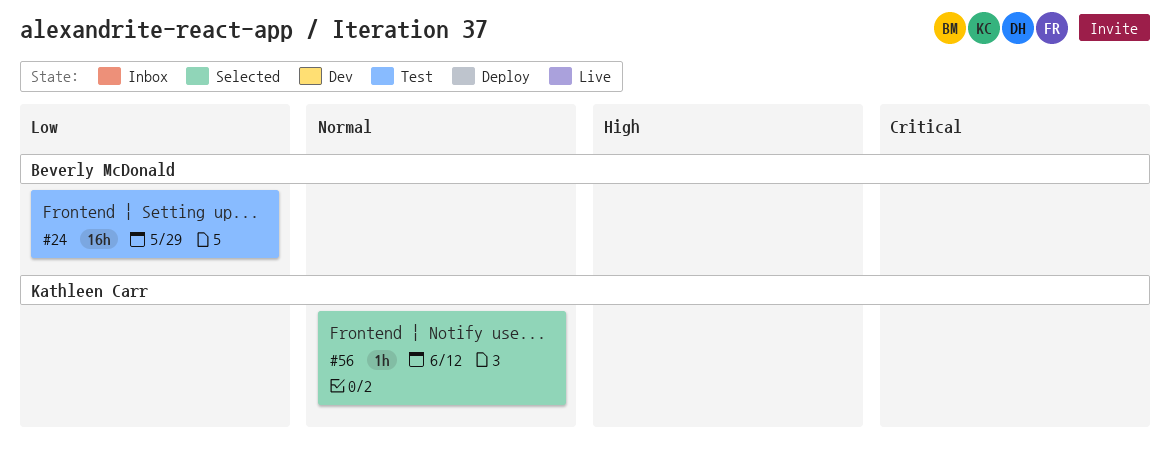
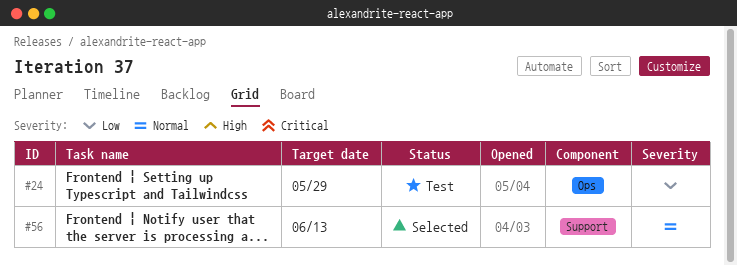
#56, due: Jun 12 -> Jun 13

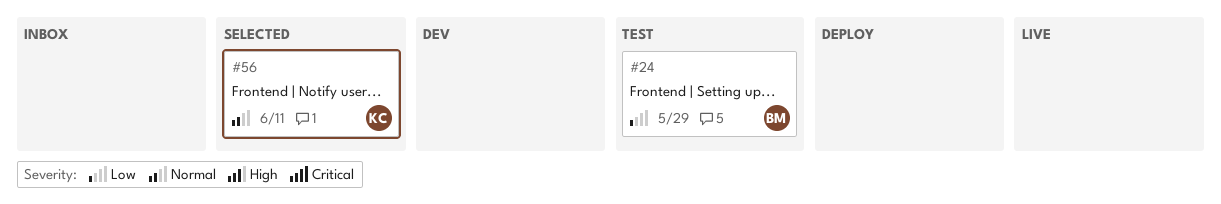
#56, due: Jun 13 -> Jun 11

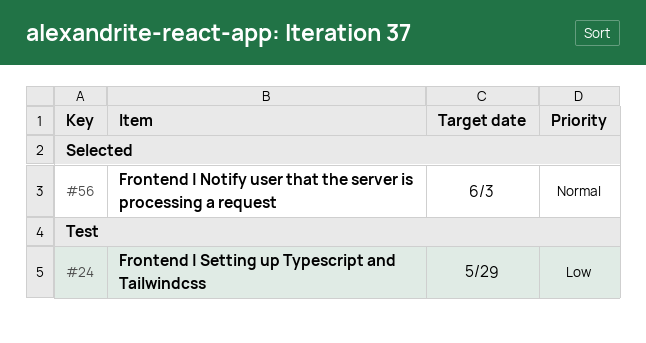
#56, due: Jun 11 -> Jun 3

